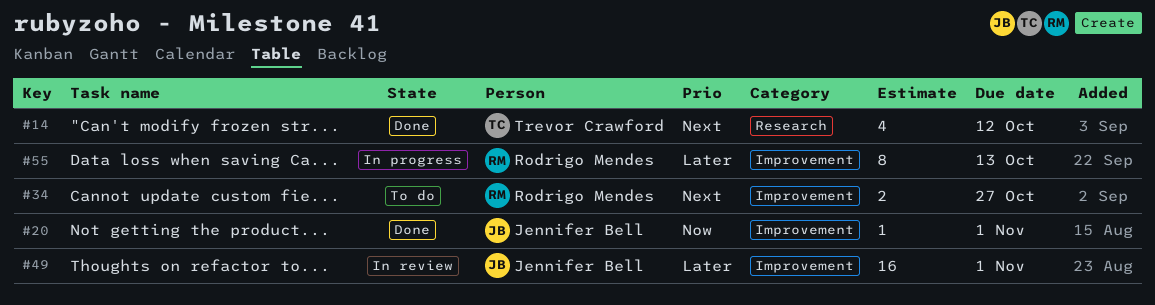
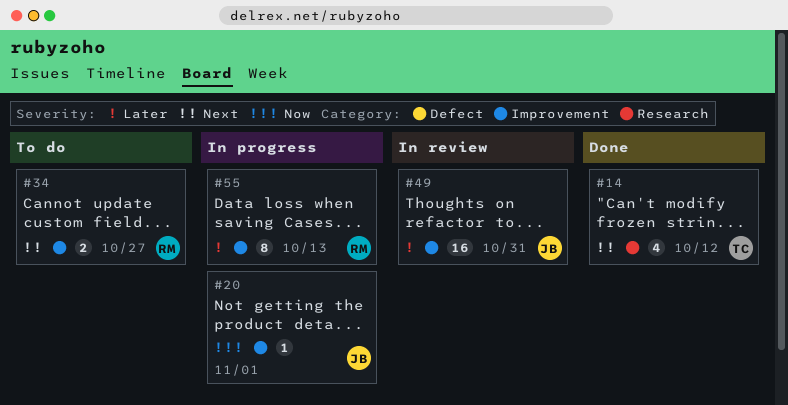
#20, status: Done -> In progress
#49, due: Nov 1 -> Oct 31

